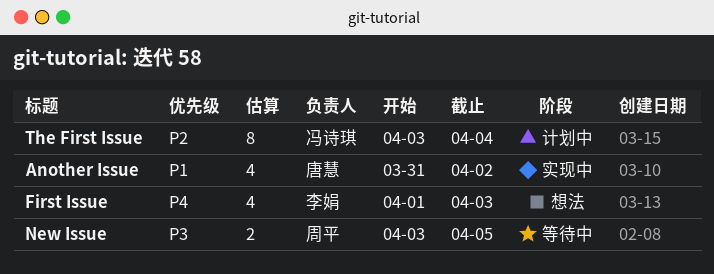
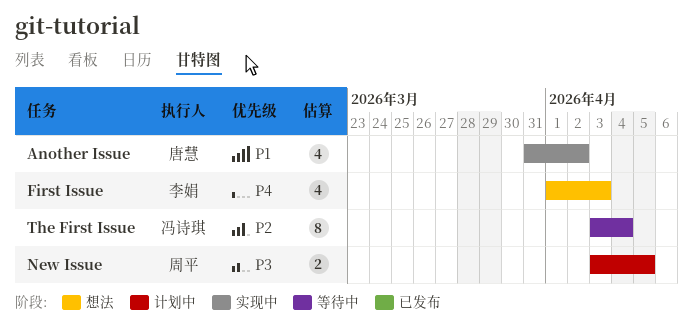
New Issue, status: 等待中 -> 计划中
The First Issue, status: 计划中 -> 等待中

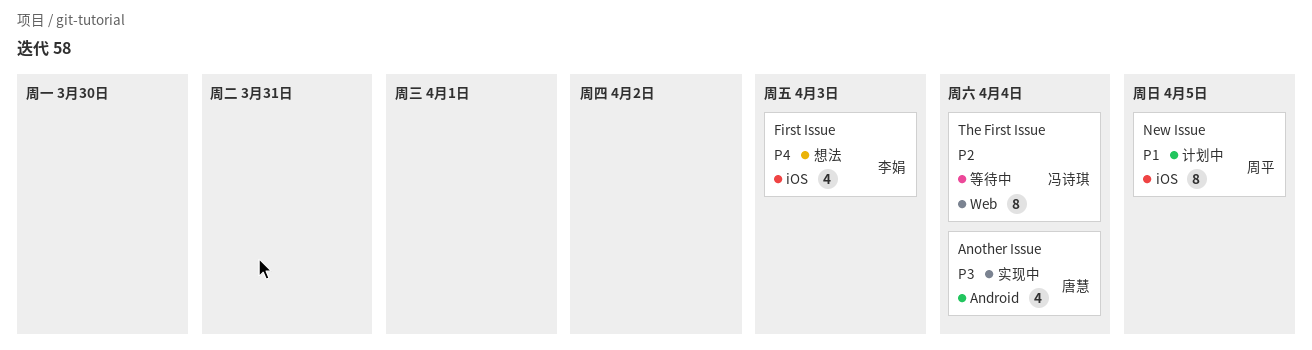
Another Issue, priority: P1 -> P3
Another Issue, due: Apr 2 -> Apr 4
New Issue, priority: P3 -> P1
New Issue, estimate: 2 -> 8

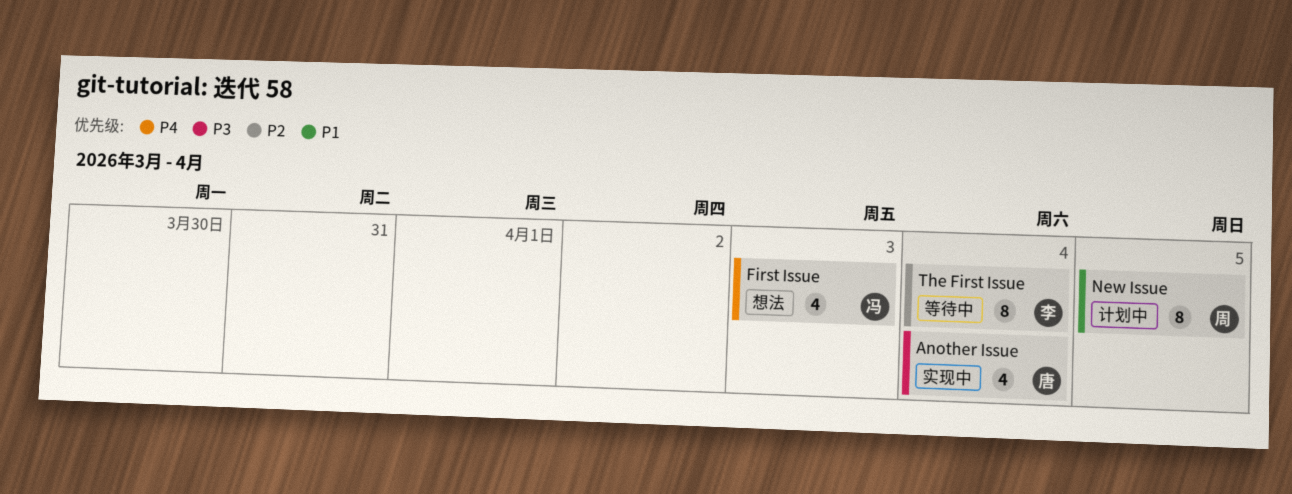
First Issue, owner: 李娟 -> 冯诗琪
The First Issue, owner: 冯诗琪 -> 李娟

